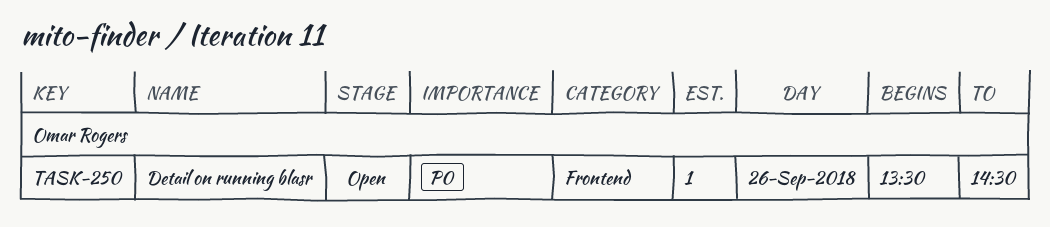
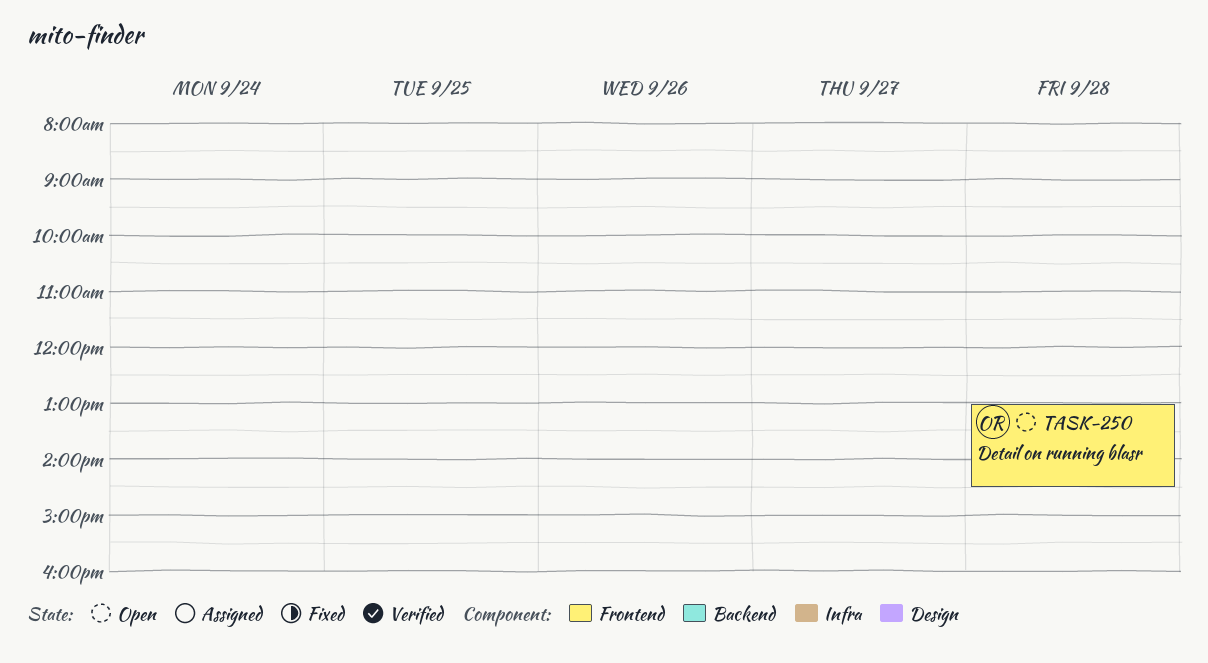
TASK-250, day: Sep 26 -> Sep 28
TASK-250, begins: 13:30 -> 13:00

